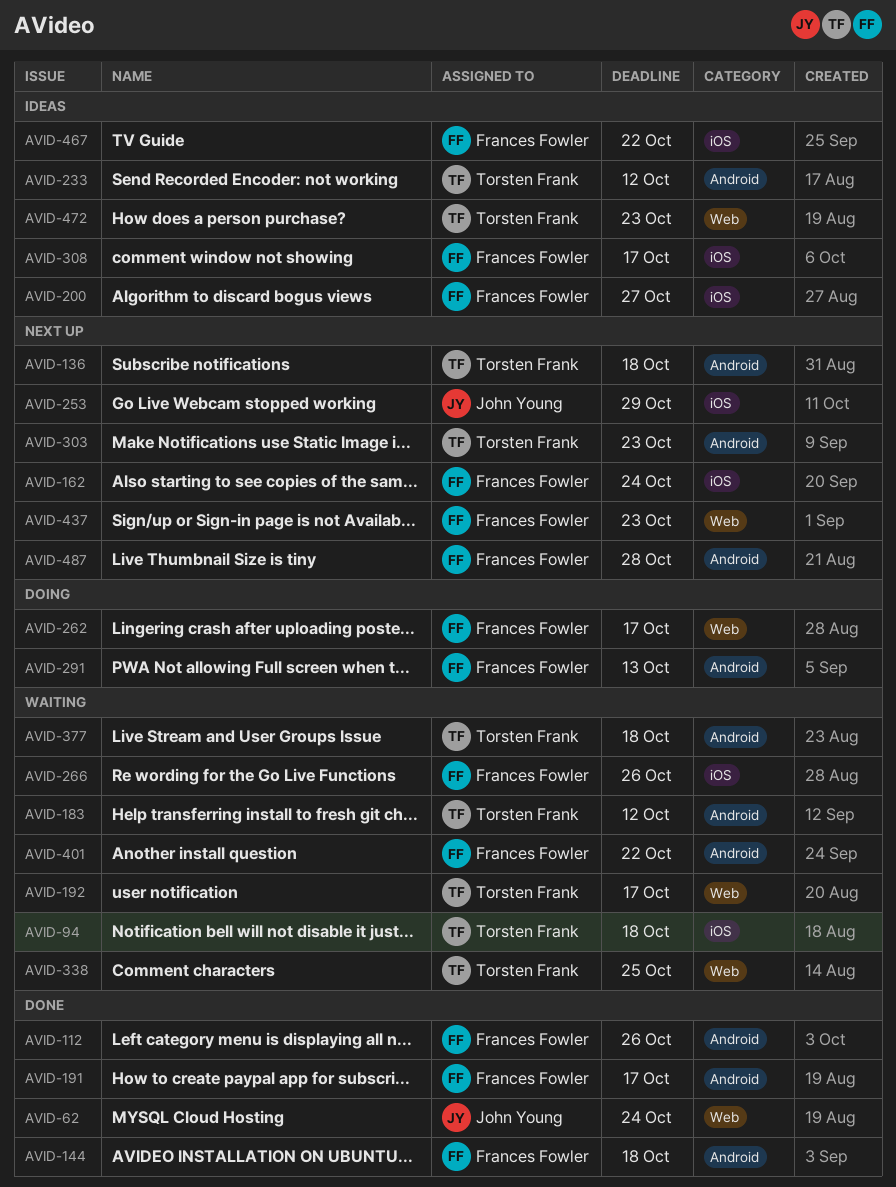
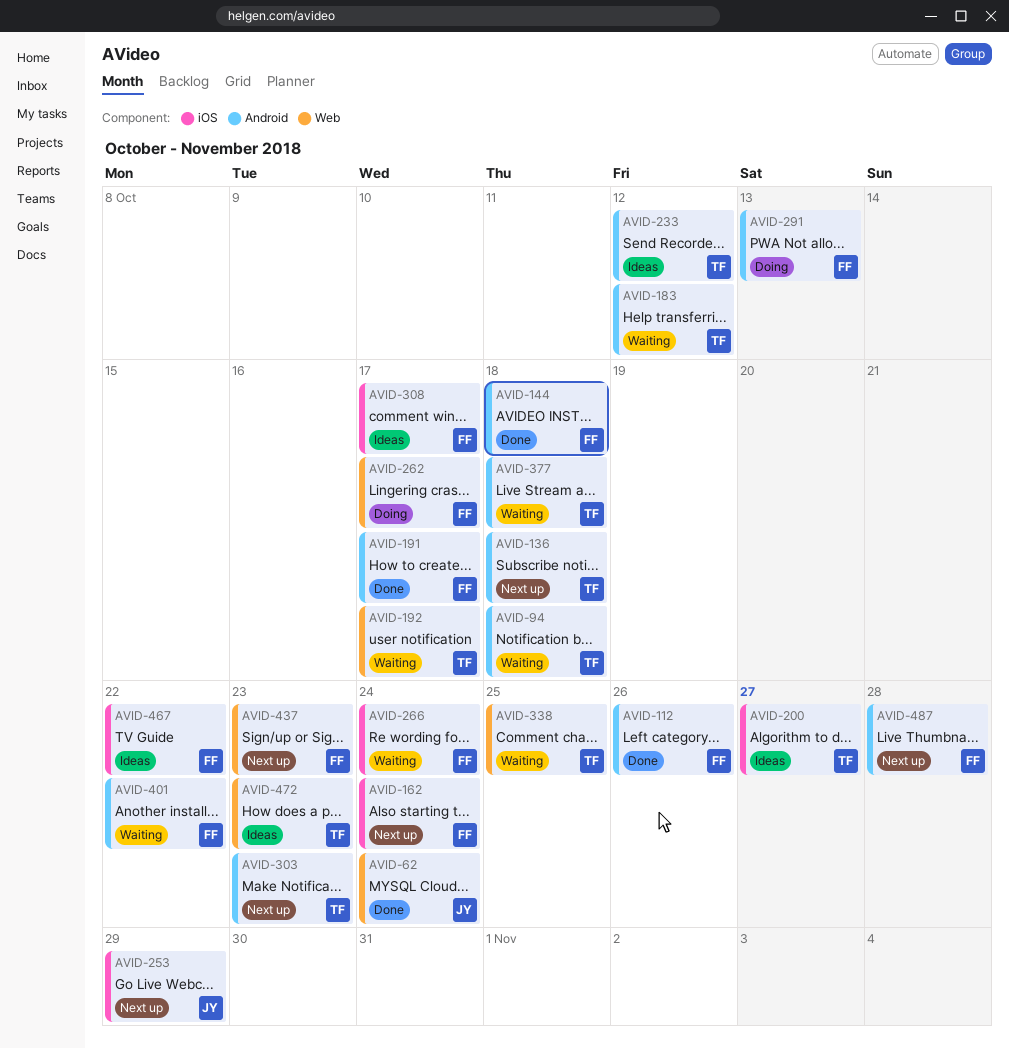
AVID-94, label: iOS -> Android
AVID-200, owner: Frances Fowler -> Torsten Frank
AVID-266, due: Oct 26 -> Oct 24

